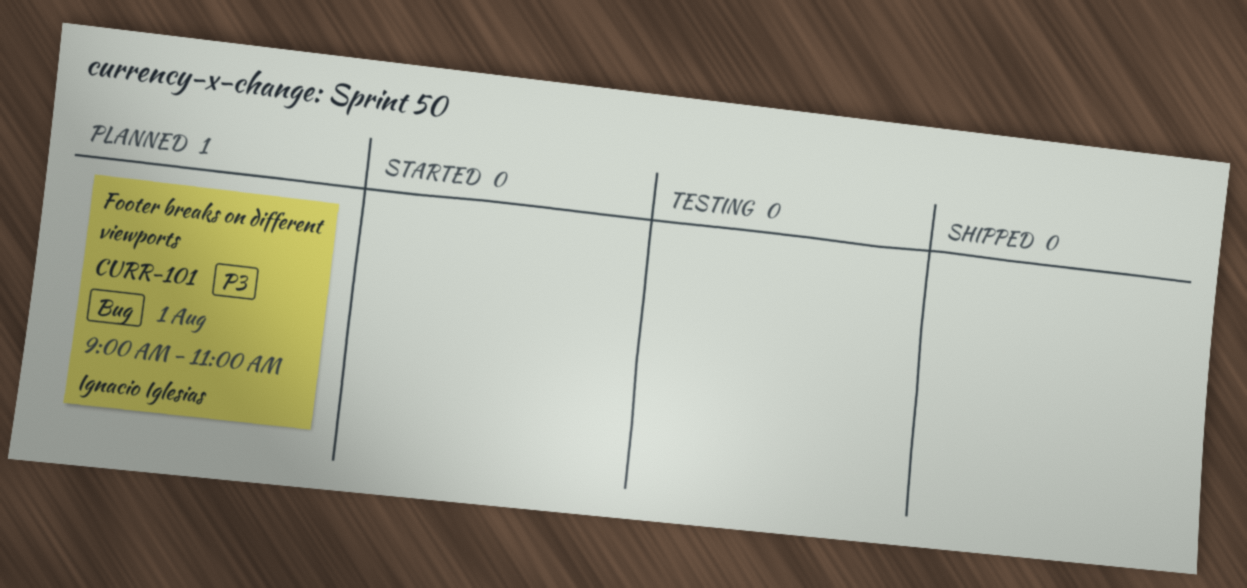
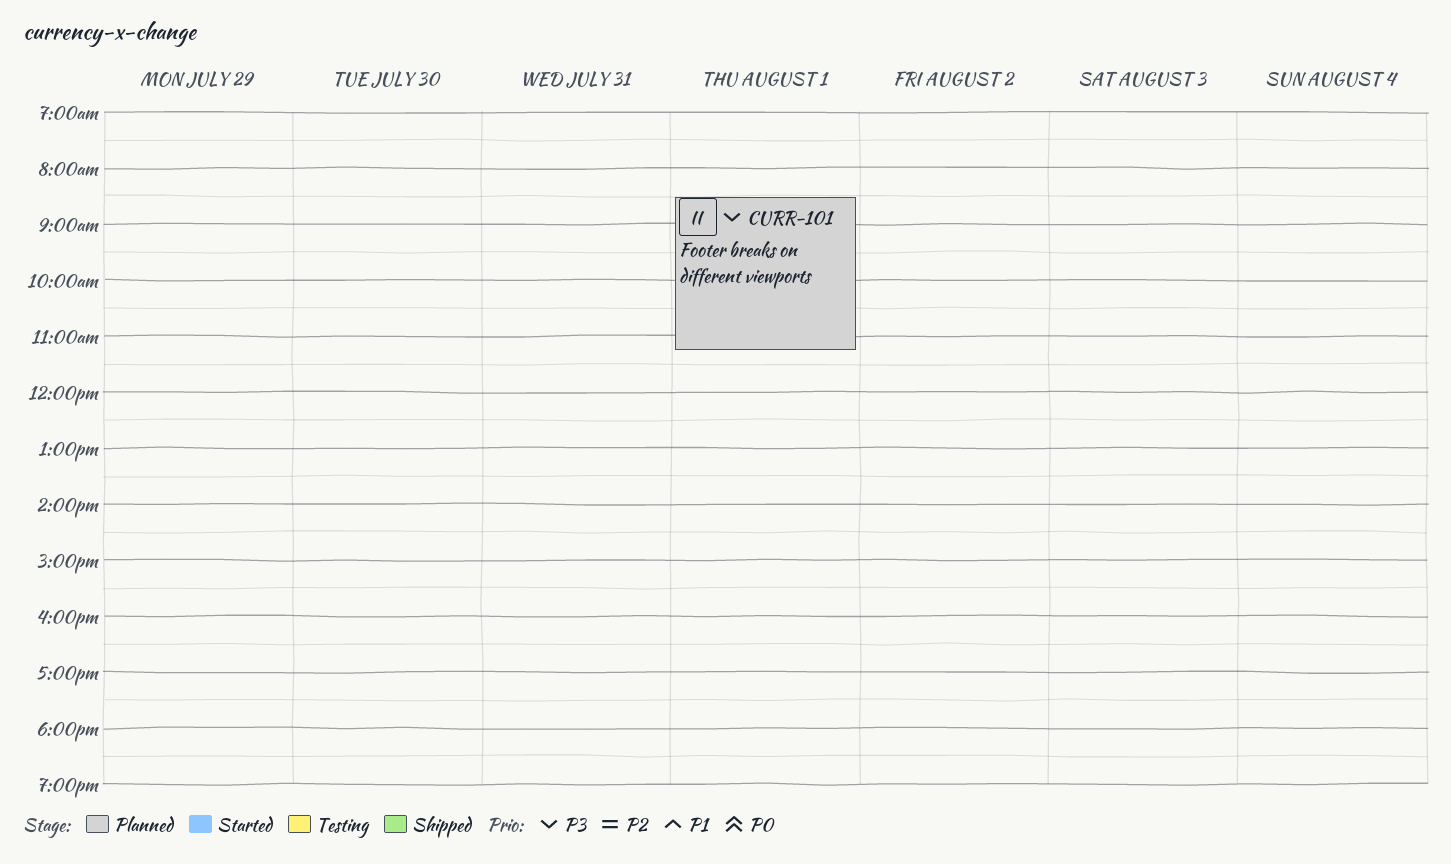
CURR-101, begins: 09:00 -> 08:30
CURR-101, ends: 11:00 -> 11:15

